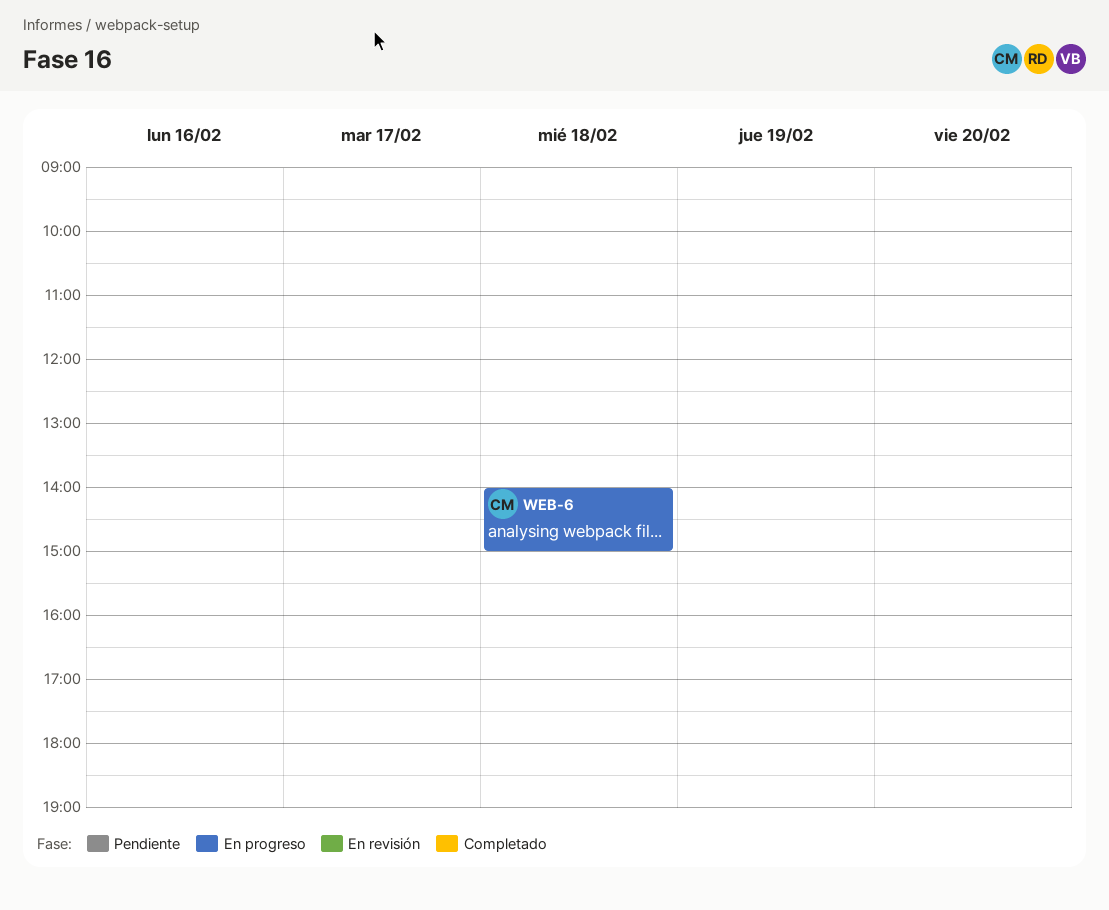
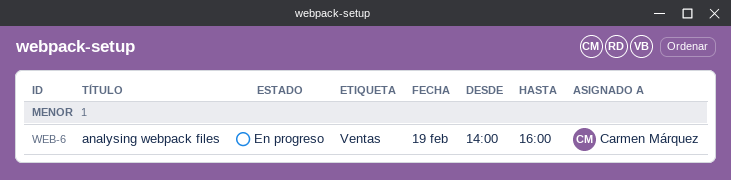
WEB-6, day: Feb 18 -> Feb 19
WEB-6, ends: 15:00 -> 16:00

